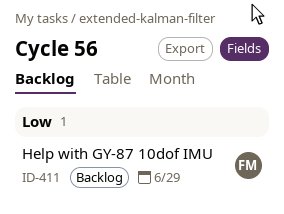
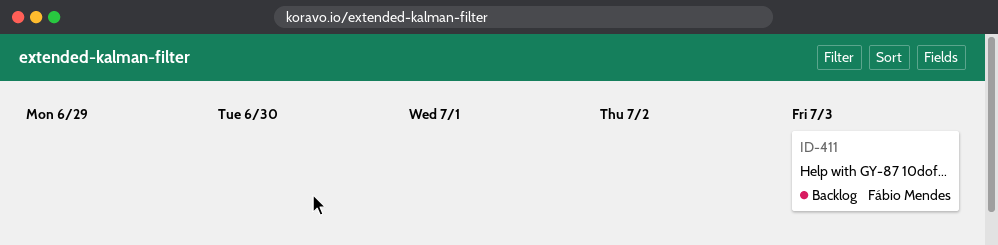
ID-411, due: Jun 29 -> Jul 3

